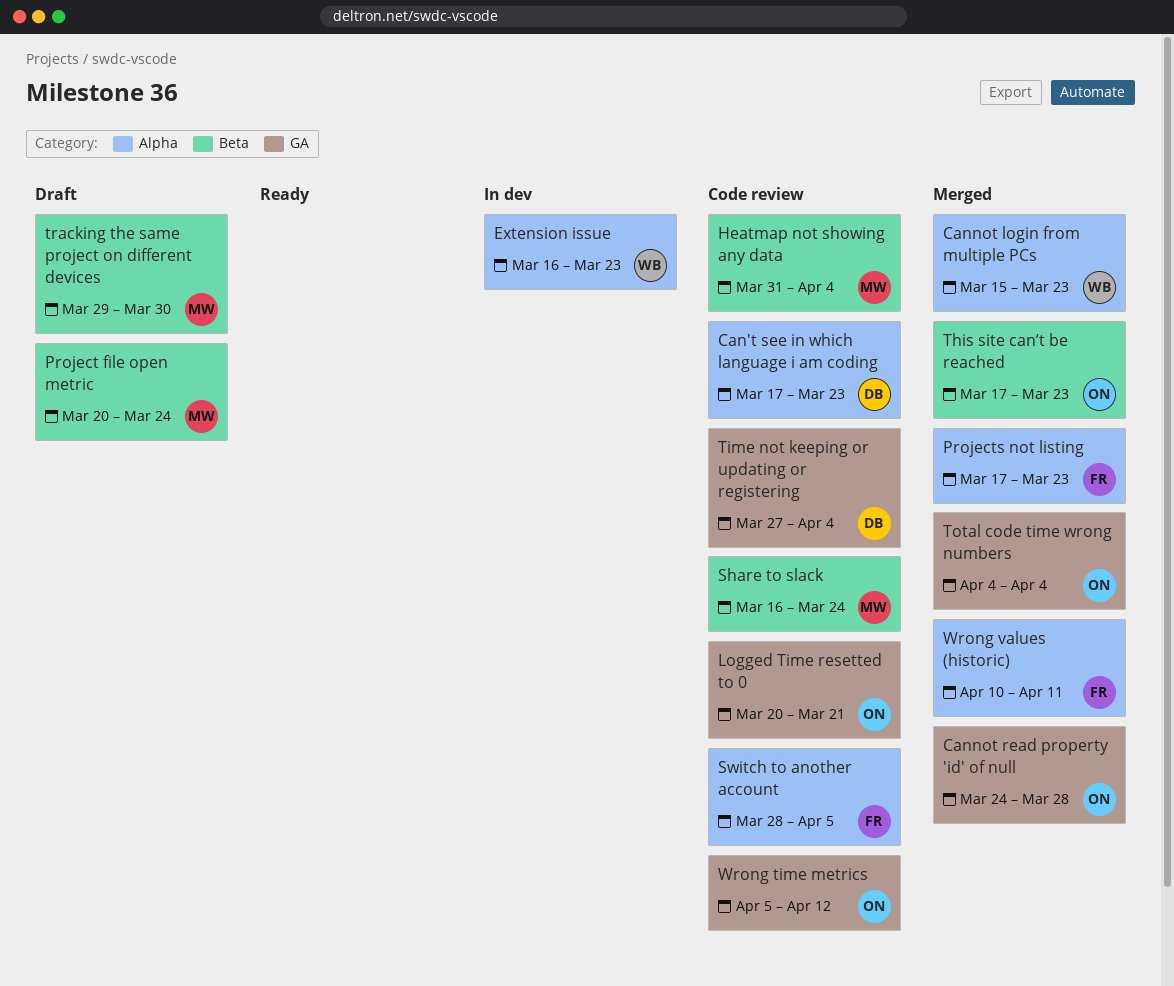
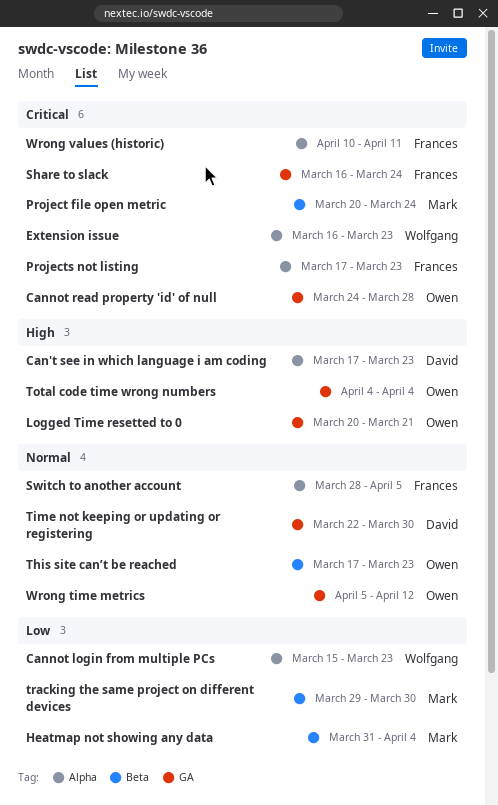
Share to slack, owner: Mark -> Frances
Share to slack, label: Beta -> GA
Time not keeping or updating or registering, start: Mar 27 -> Mar 22
Time not keeping or updating or registering, due: Apr 4 -> Mar 30

